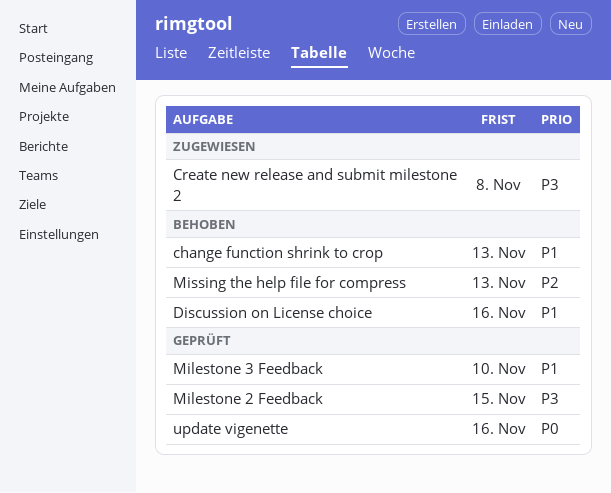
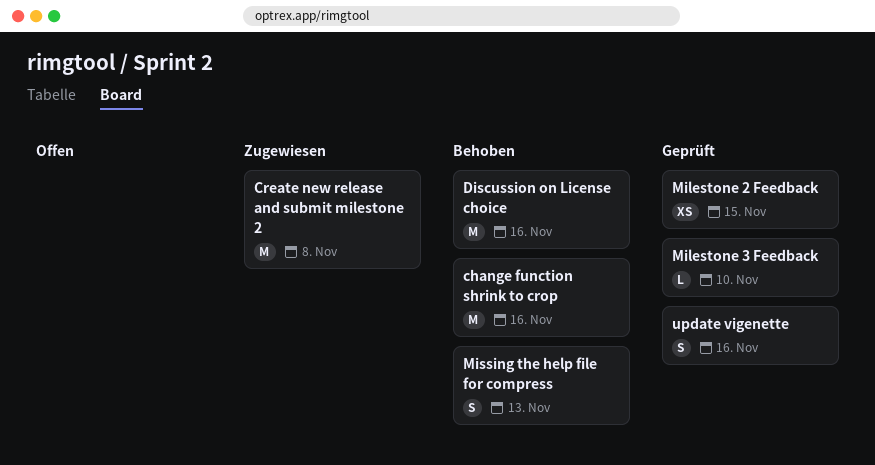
change function shrink to crop, due: Nov 13 -> Nov 16

